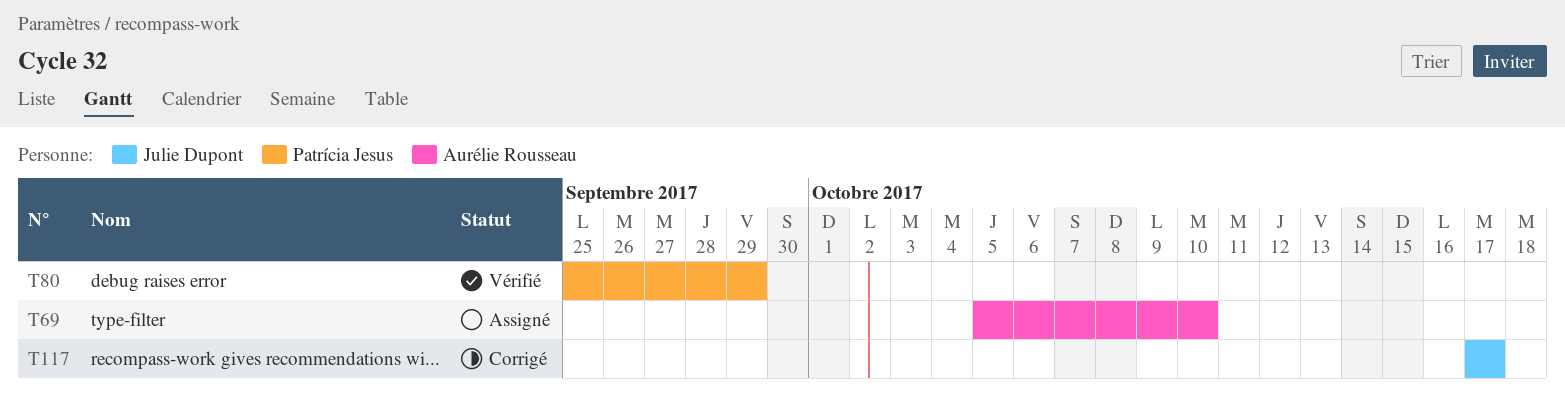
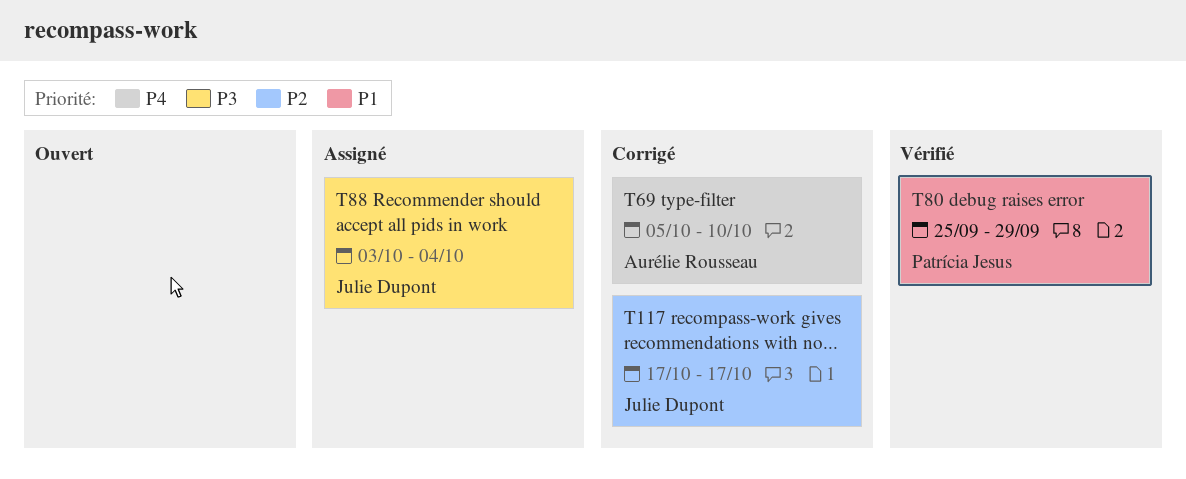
T69, status: Assigné -> Corrigé
T88: none -> present

